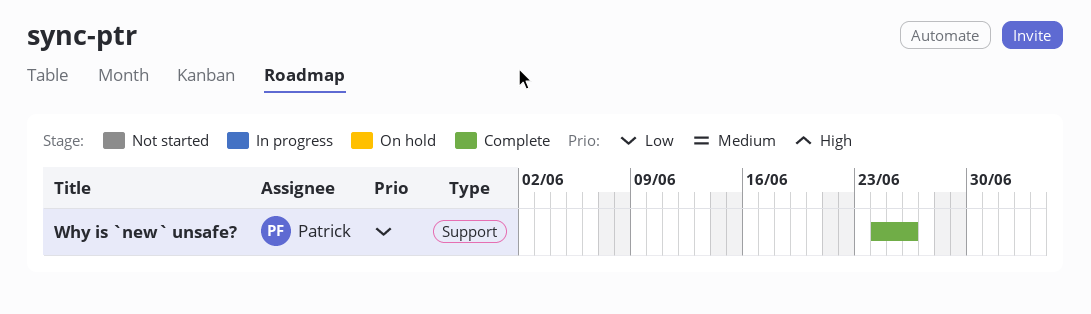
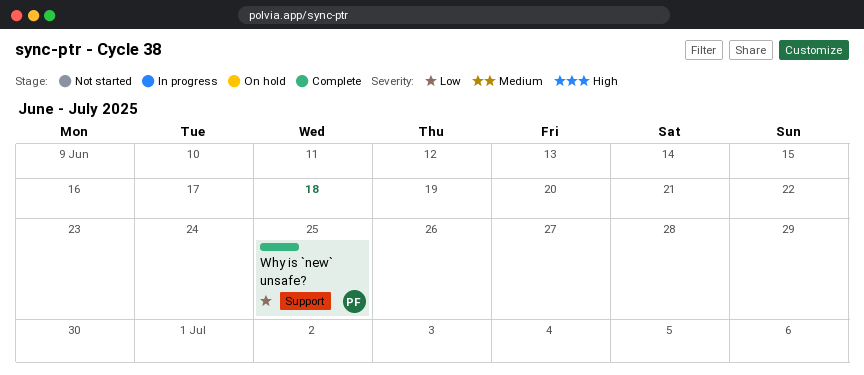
Why is `new` unsafe?, due: Jun 26 -> Jun 25

